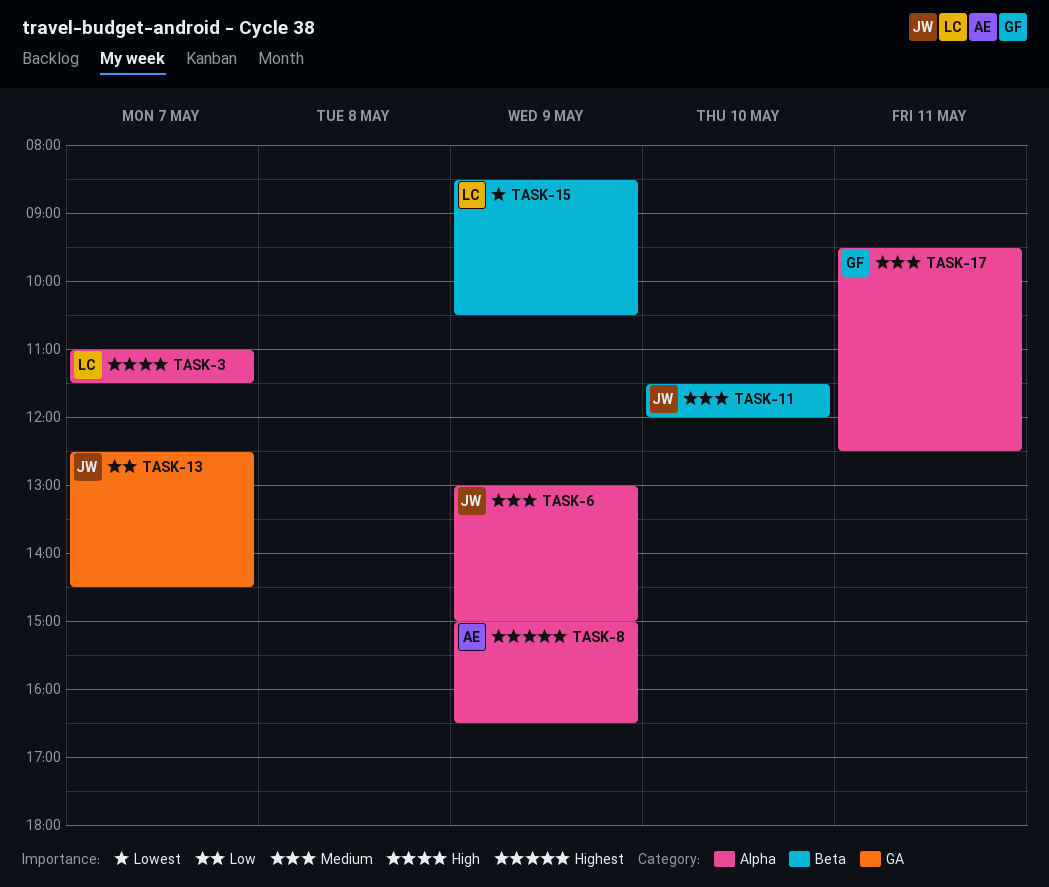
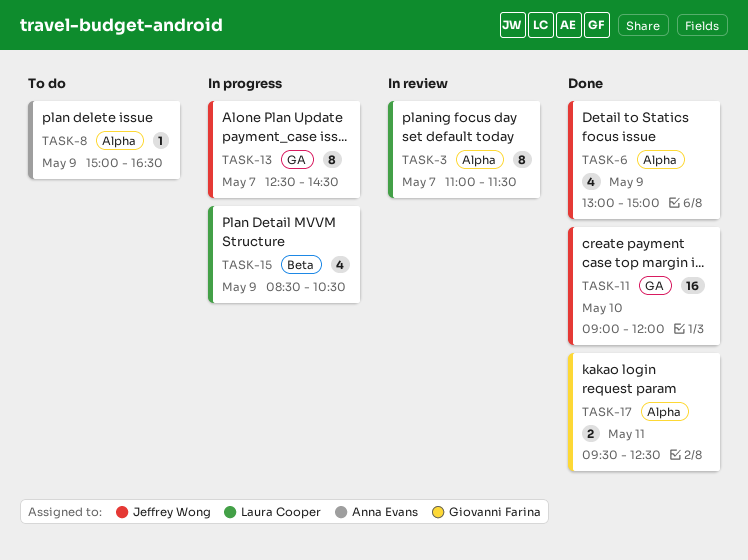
TASK-11, label: Beta -> GA
TASK-11, begins: 11:30 -> 09:00

